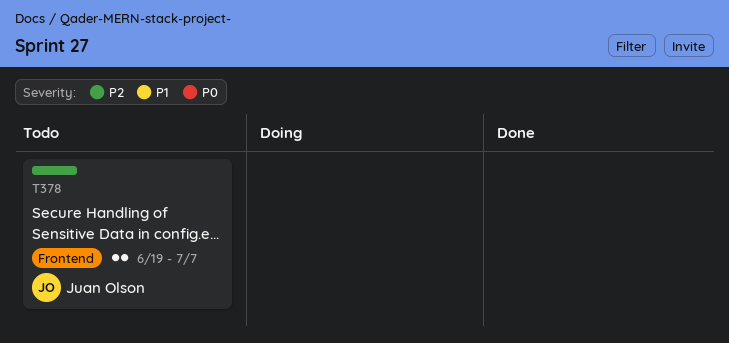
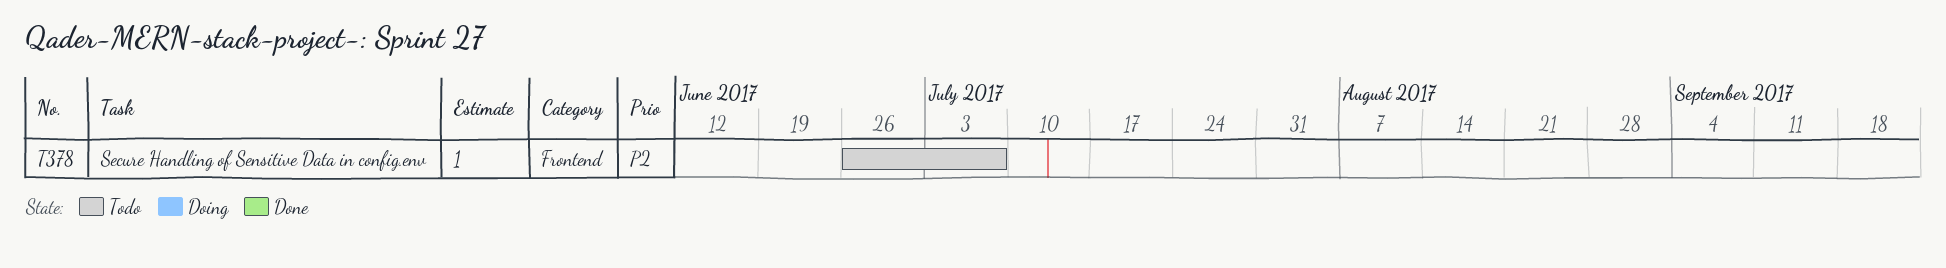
T378, estimate: 2 -> 1
T378, start: Jun 19 -> Jun 26

